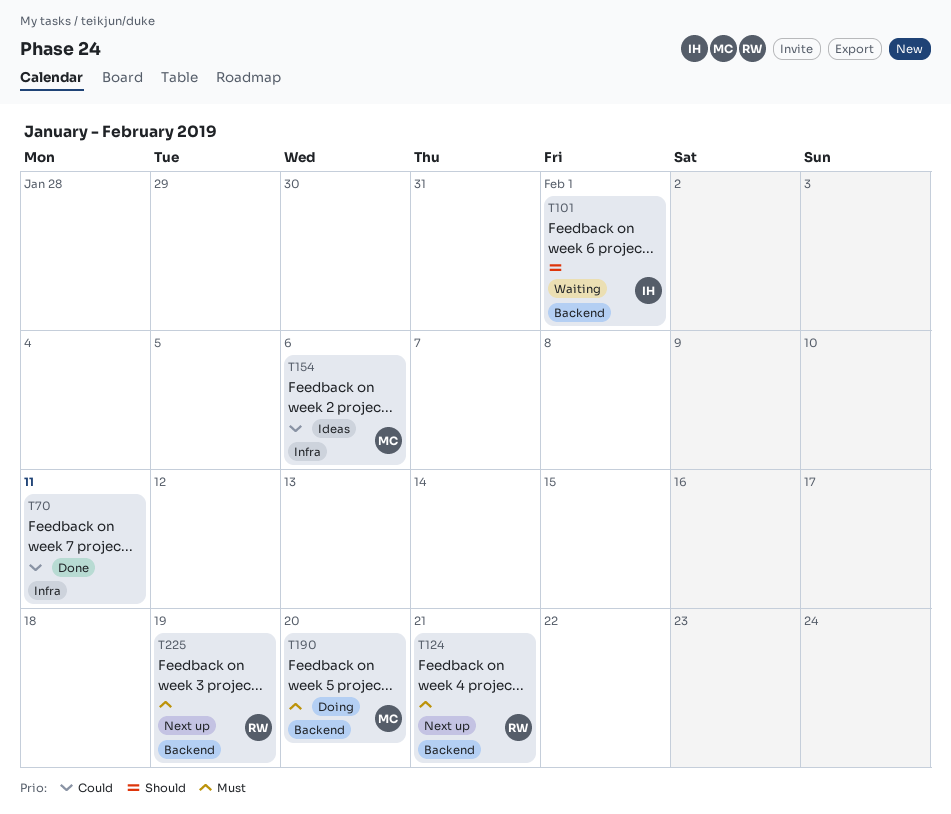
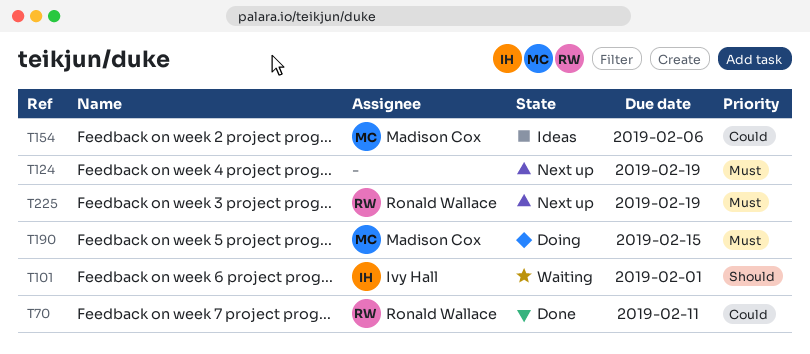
T70, owner: none -> Ronald Wallace
T124, owner: Ronald Wallace -> none
T124, due: Feb 21 -> Feb 19
T190, due: Feb 20 -> Feb 15

